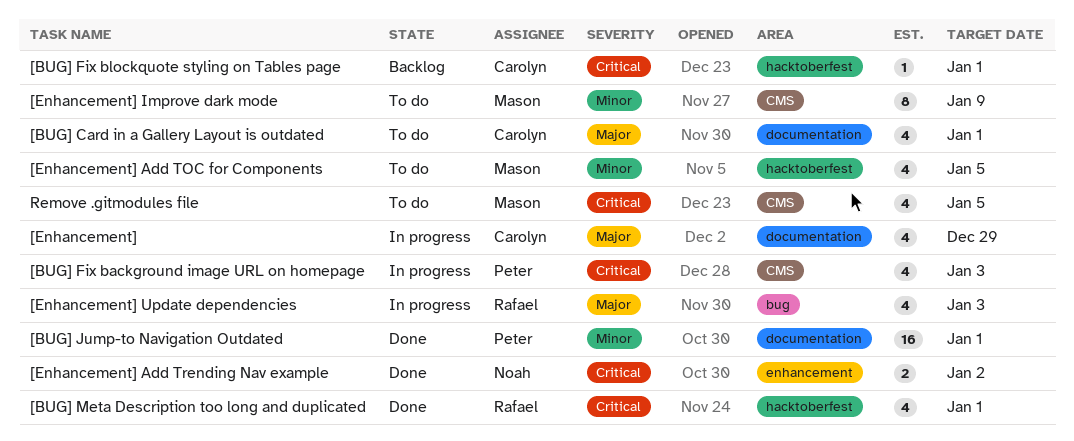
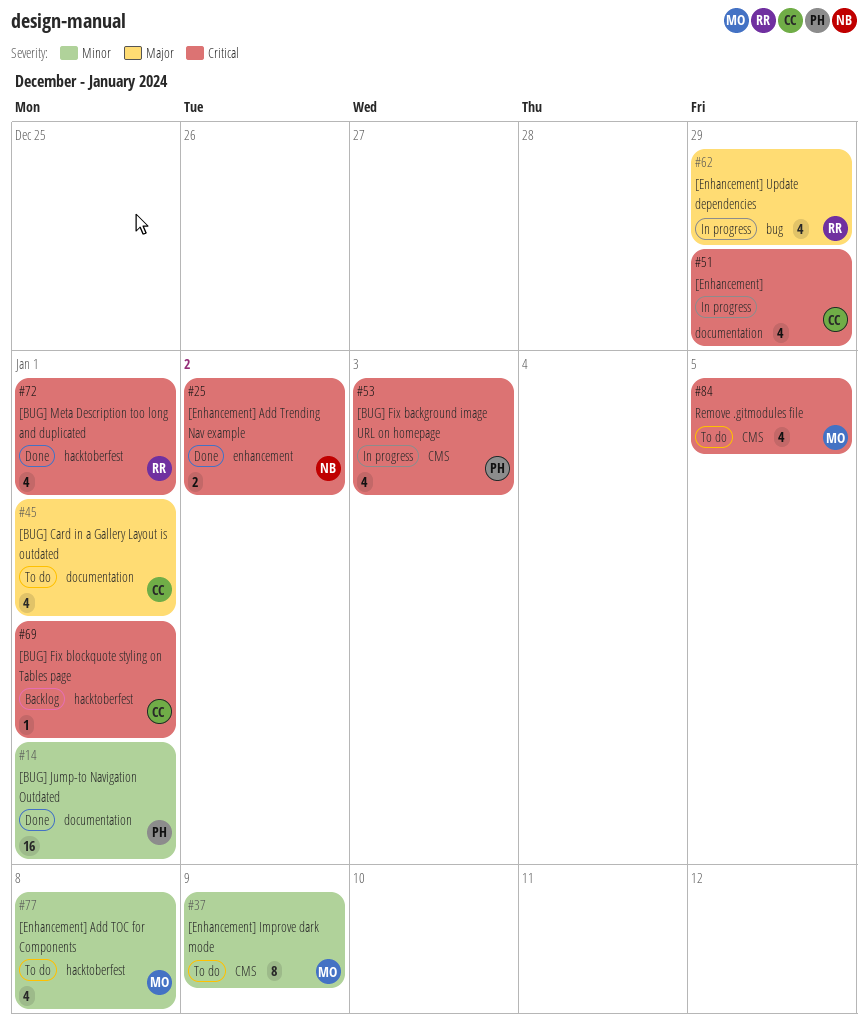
[Enhancement], priority: Major -> Critical
[Enhancement] Add TOC for Components, due: Jan 5 -> Jan 8
[Enhancement] Update dependencies, due: Jan 3 -> Dec 29

